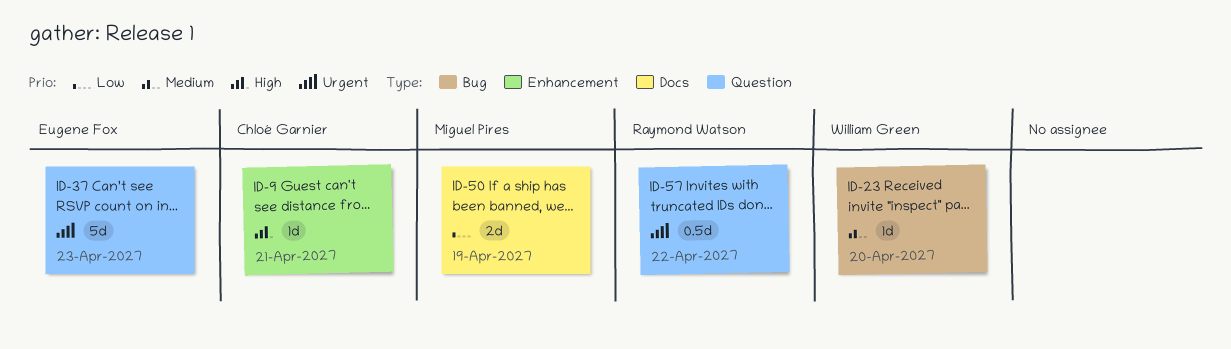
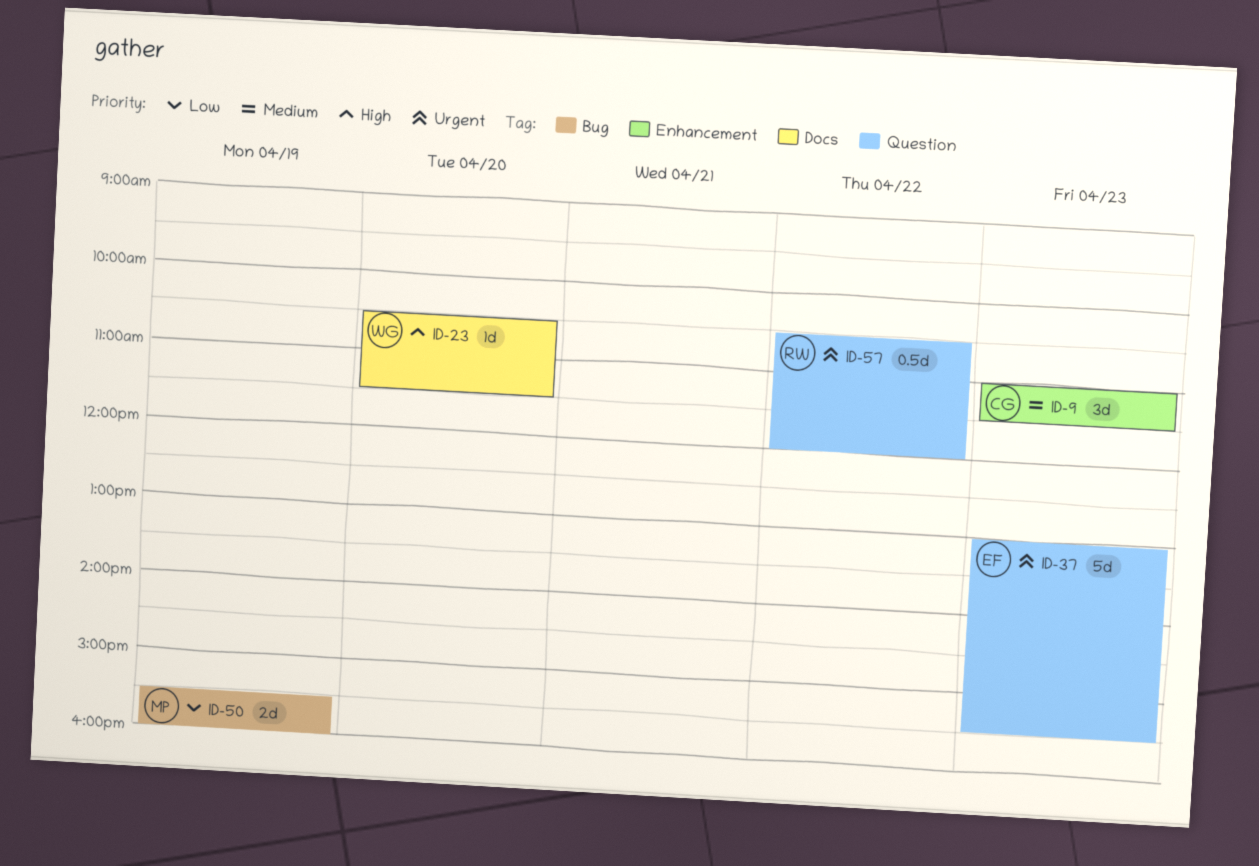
ID-9, priority: High -> Medium
ID-9, estimate: 1d -> 3d
ID-9, day: Apr 21 -> Apr 23
ID-23, priority: Medium -> High
ID-23, label: Bug -> Docs
ID-50, label: Docs -> Bug

